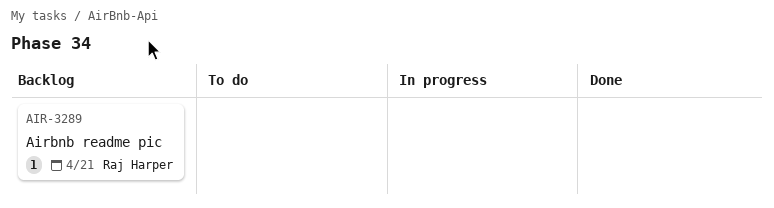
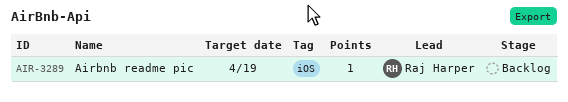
AIR-3289, due: Apr 21 -> Apr 19

